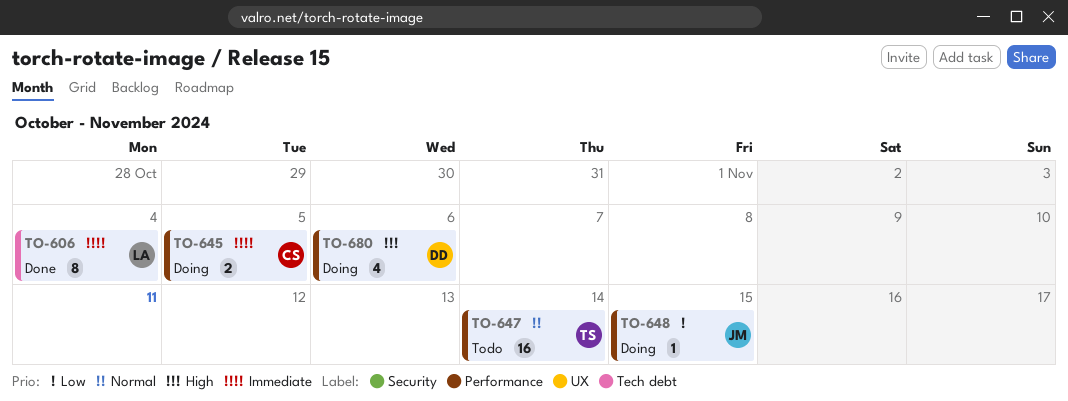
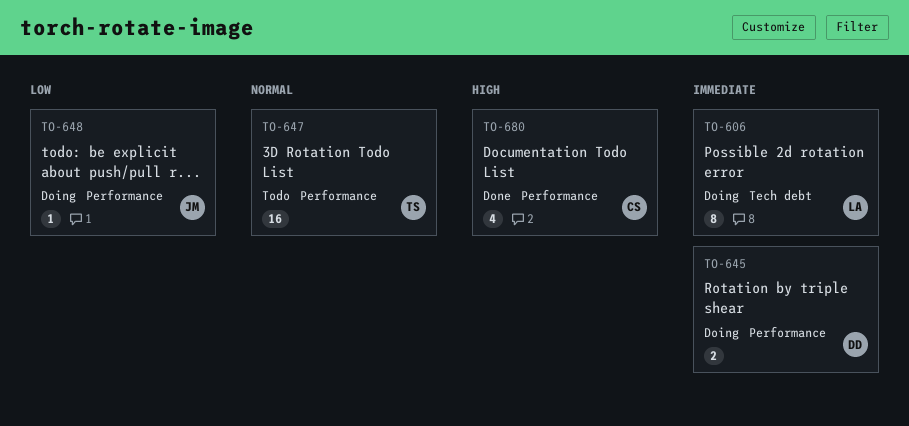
TO-606, status: Done -> Doing
TO-645, owner: CS -> DD
TO-680, status: Doing -> Done
TO-680, owner: DD -> CS

